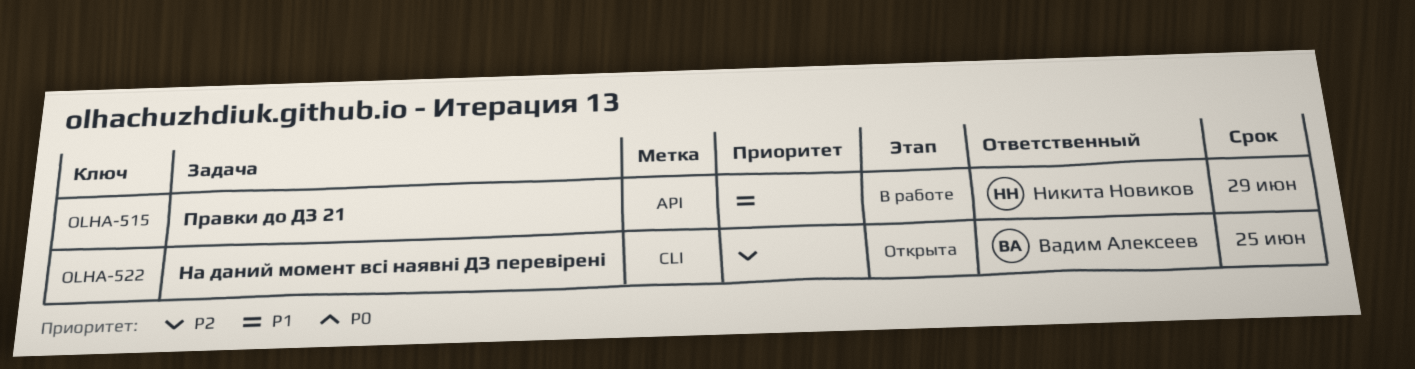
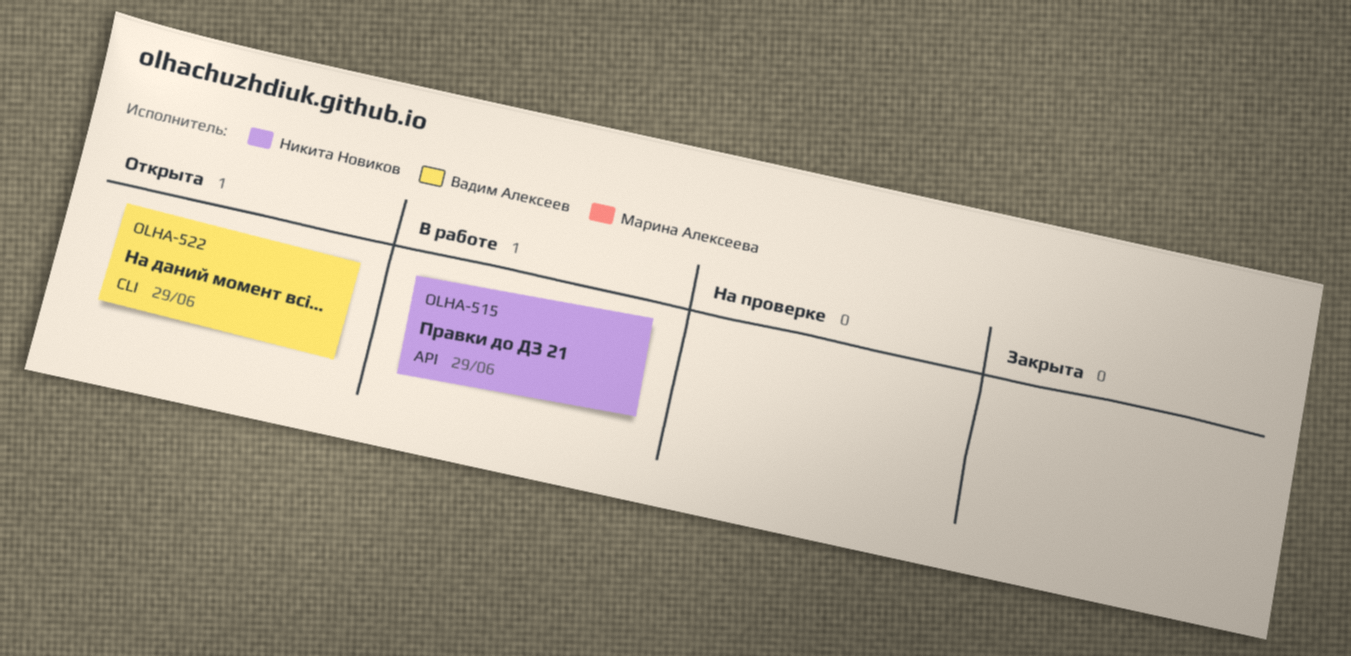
OLHA-522, due: Jun 25 -> Jun 29

